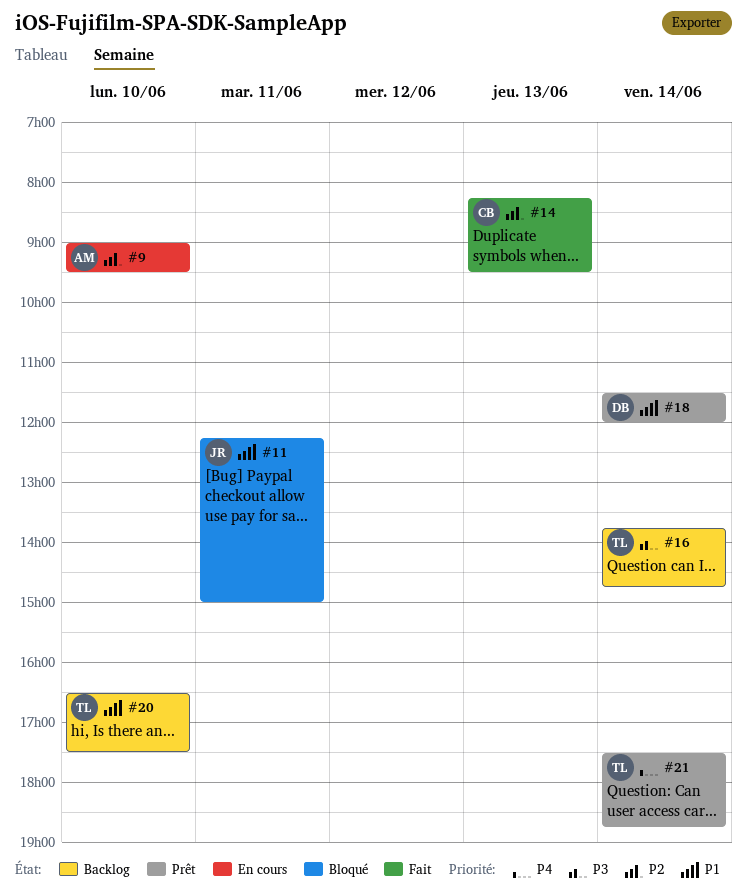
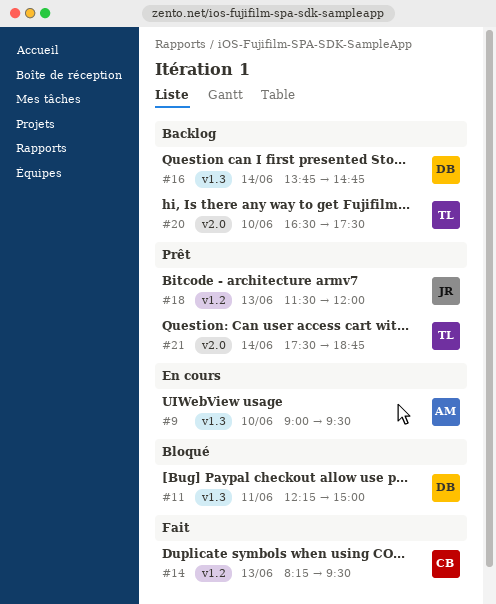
#11, owner: JR -> DB
#16, owner: TL -> DB
#18, owner: DB -> JR
#18, day: Jun 14 -> Jun 13

